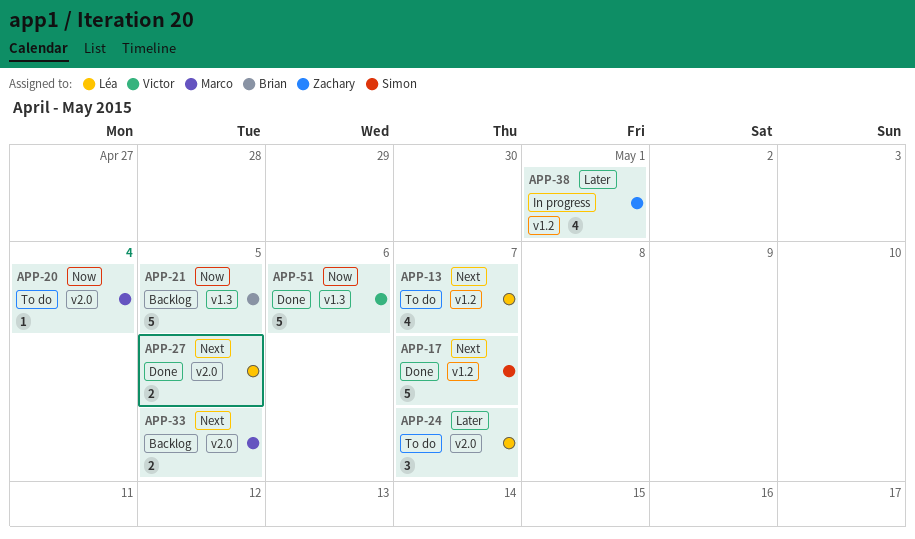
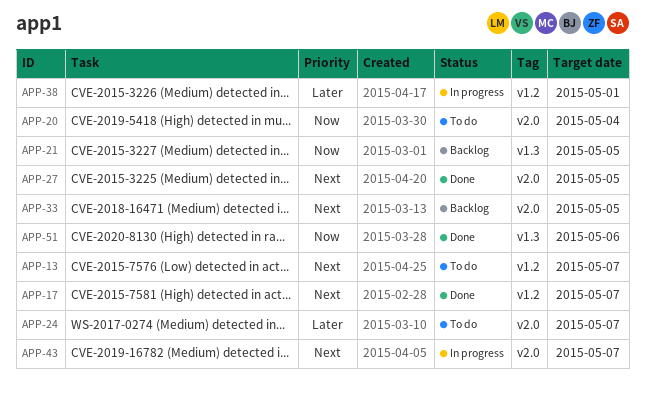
APP-43: none -> present

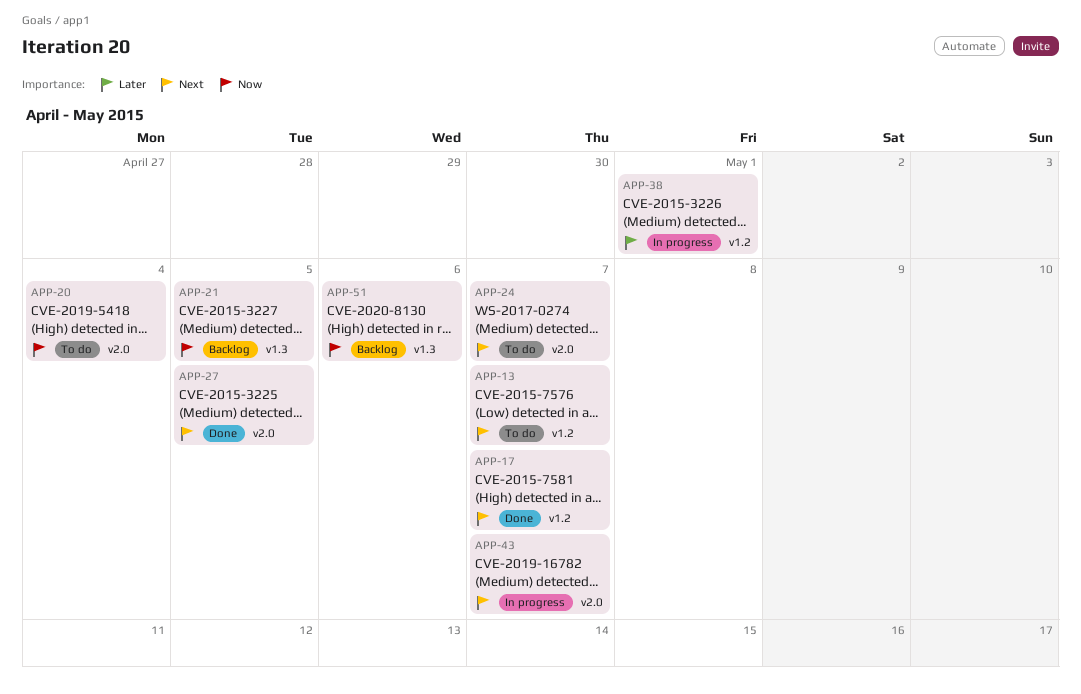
APP-24, priority: Later -> Next
APP-33: present -> none
APP-51, status: Done -> Backlog

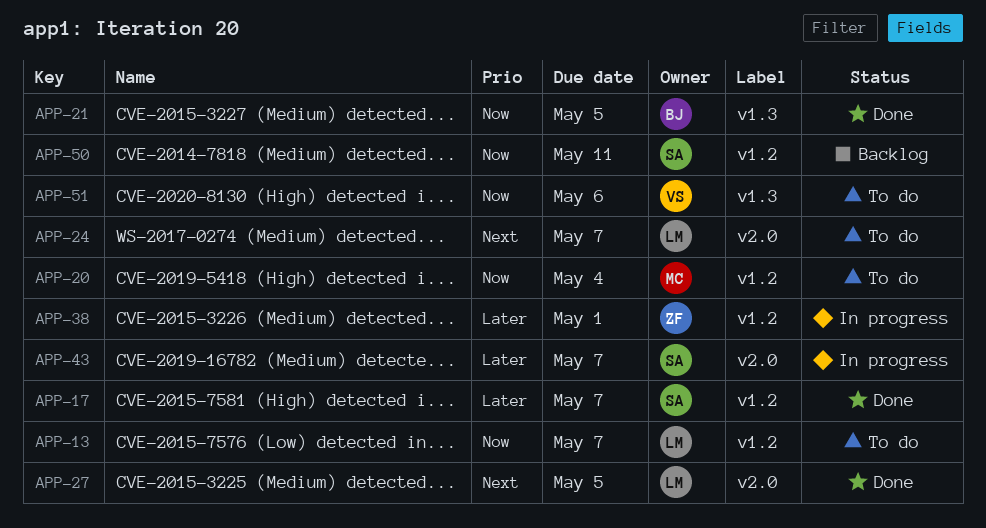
APP-13, priority: Next -> Now
APP-17, priority: Next -> Later
APP-20, label: v2.0 -> v1.2
APP-21, status: Backlog -> Done
APP-43, priority: Next -> Later
APP-50: none -> present
APP-51, status: Backlog -> To do

